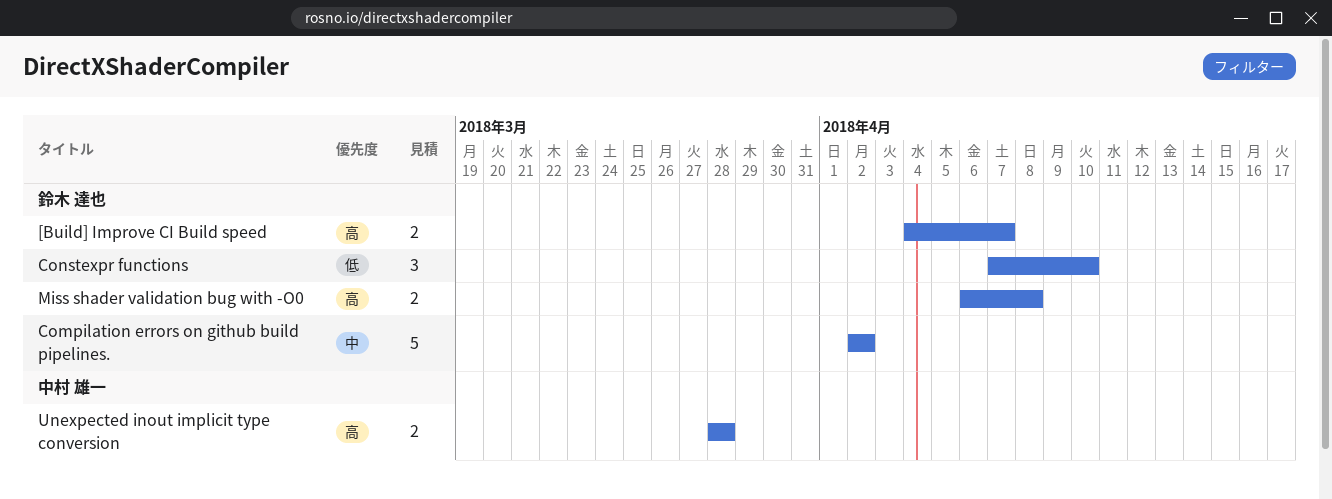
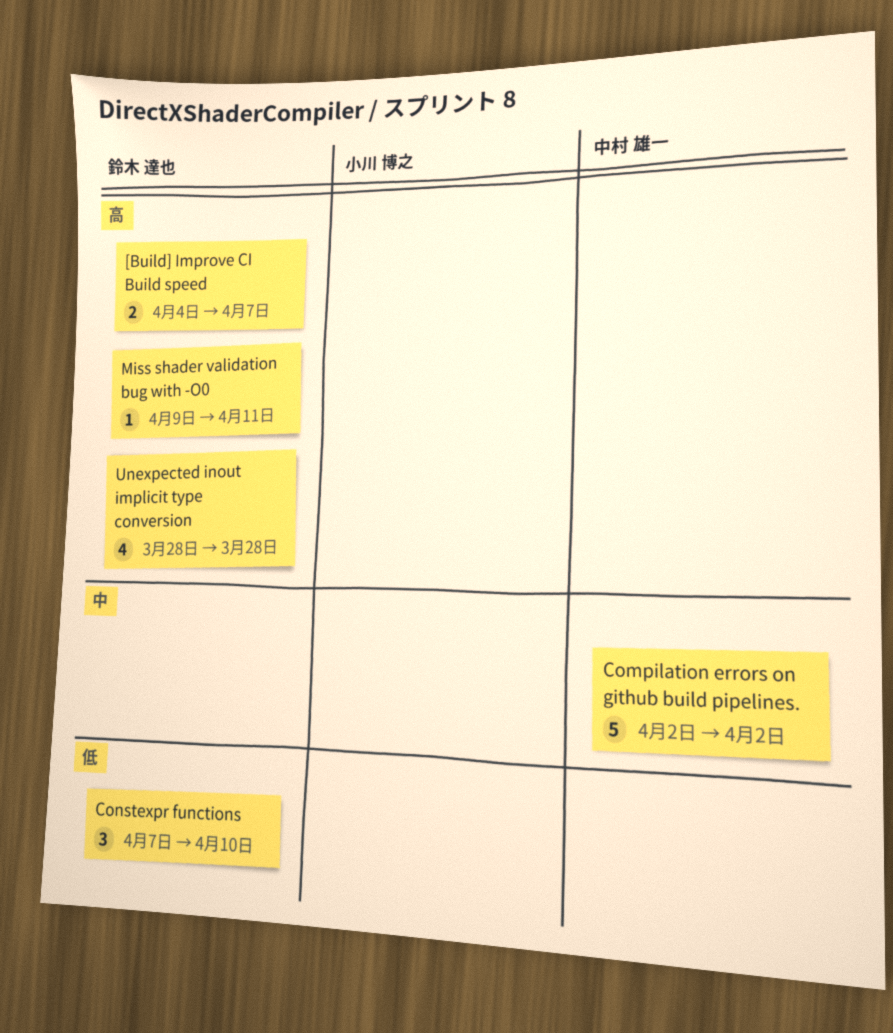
Compilation errors on github build pipelines., owner: 鈴木 達也 -> 中村 雄一
Miss shader validation bug with -O0, estimate: 2 -> 1
Miss shader validation bug with -O0, start: Apr 6 -> Apr 9
Miss shader validation bug with -O0, due: Apr 8 -> Apr 11
Unexpected inout implicit type conversion, owner: 中村 雄一 -> 鈴木 達也
Unexpected inout implicit type conversion, estimate: 2 -> 4

